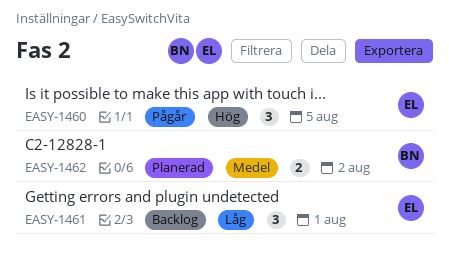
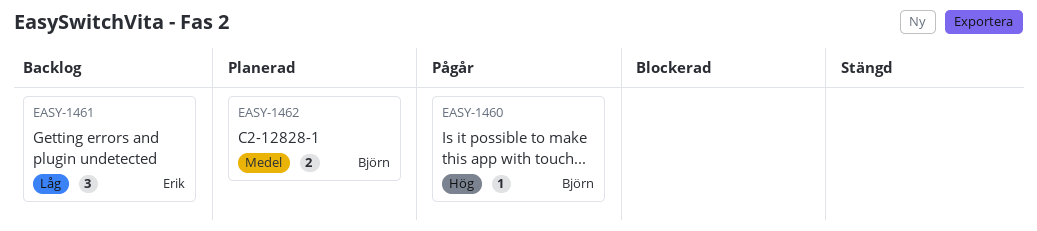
EASY-1460, owner: Erik -> Björn
EASY-1460, estimate: 3 -> 1

